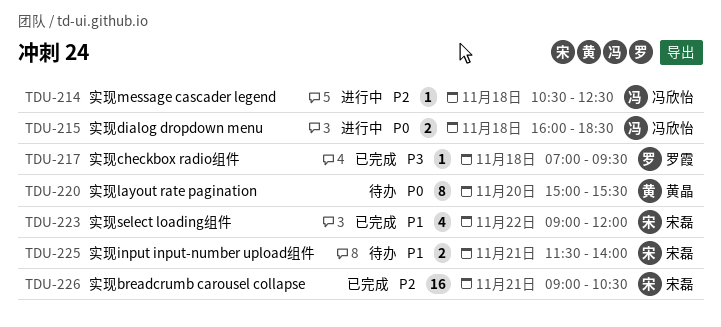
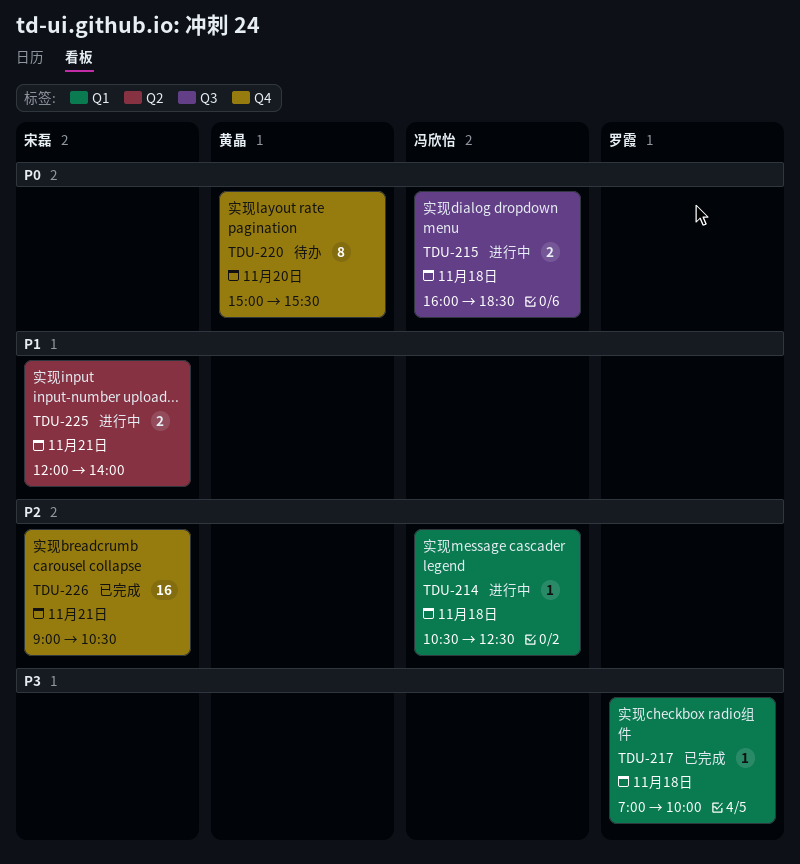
TDU-217, ends: 09:30 -> 10:00
TDU-223: present -> none
TDU-225, status: 待办 -> 进行中
TDU-225, begins: 11:30 -> 12:00

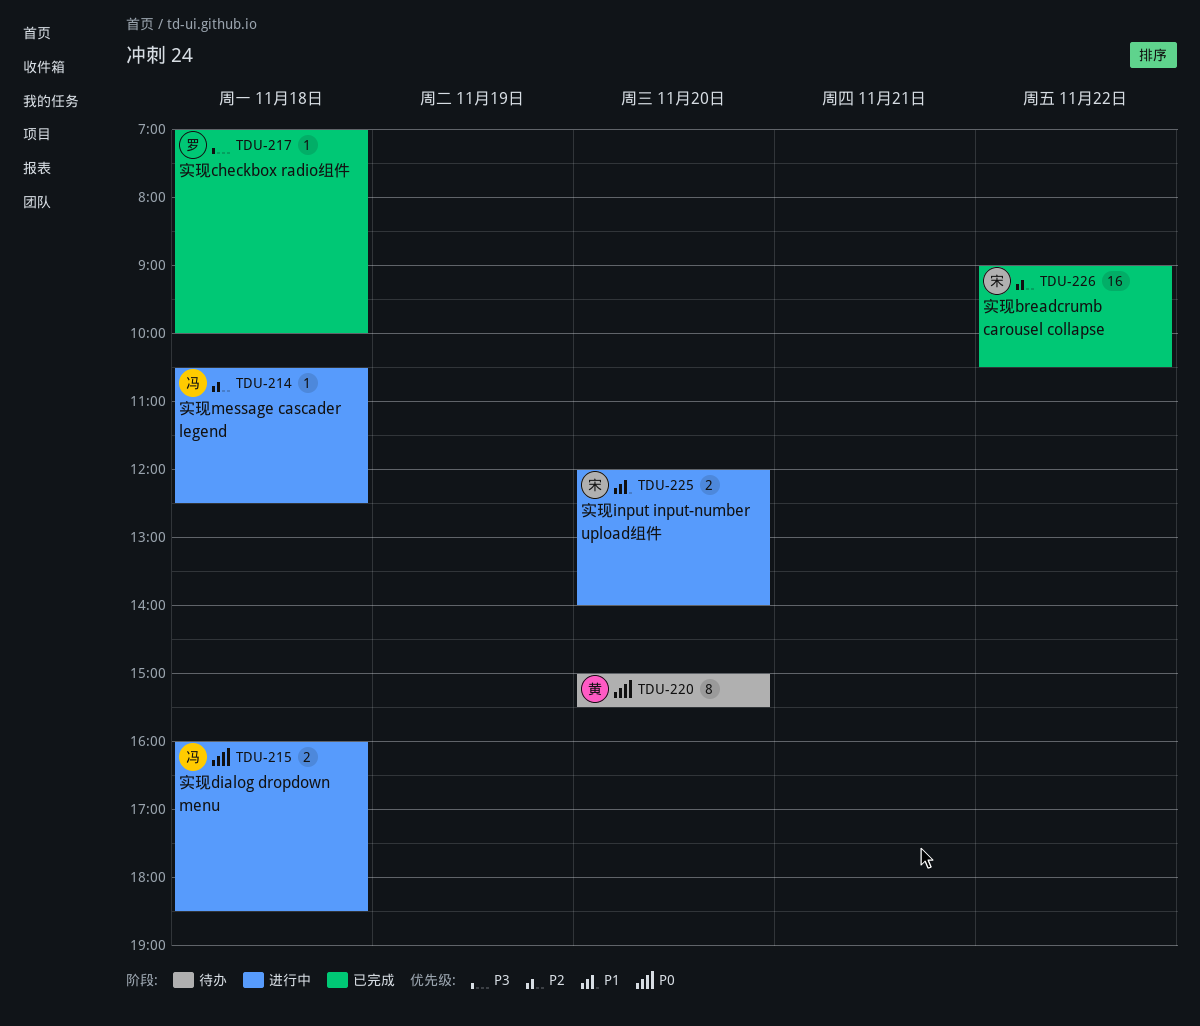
TDU-225, day: Nov 21 -> Nov 20
TDU-226, day: Nov 21 -> Nov 22

